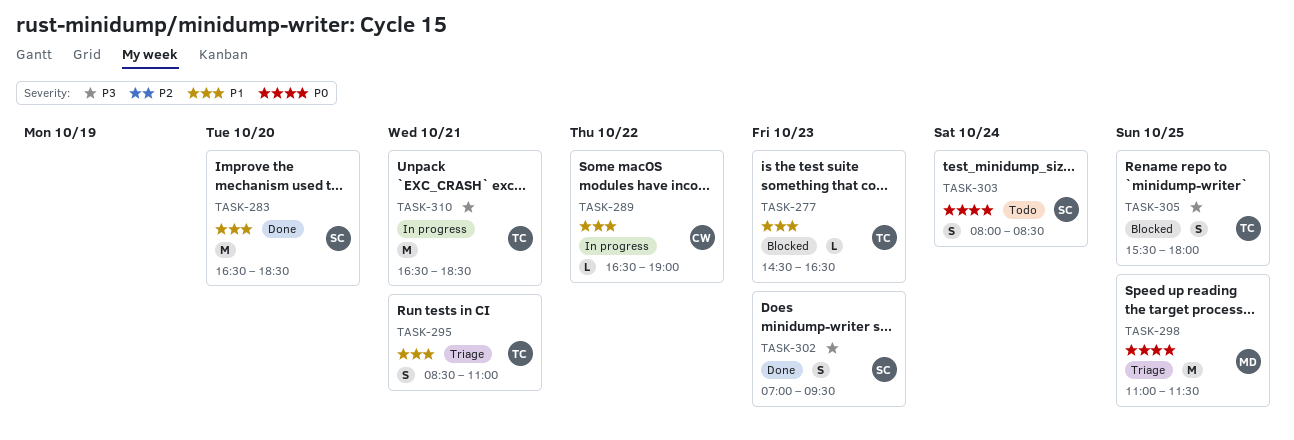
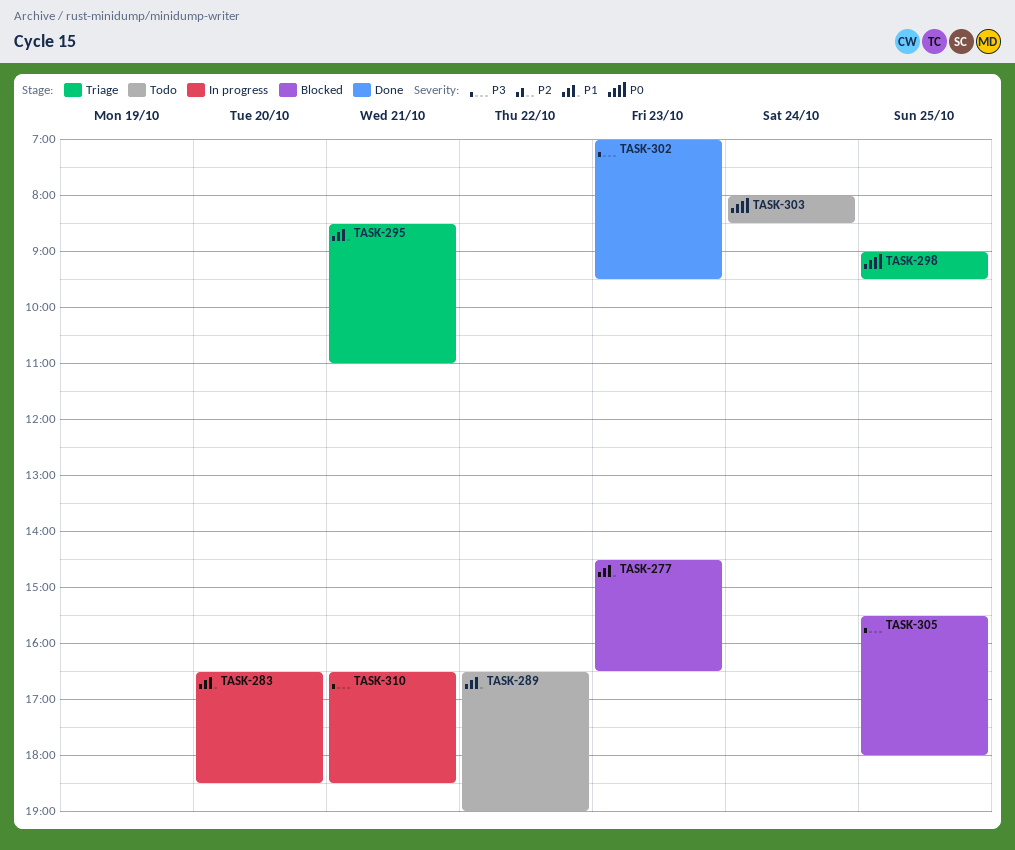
TASK-283, status: Done -> In progress
TASK-289, status: In progress -> Todo
TASK-298, begins: 11:00 -> 09:00
TASK-298, ends: 11:30 -> 09:30

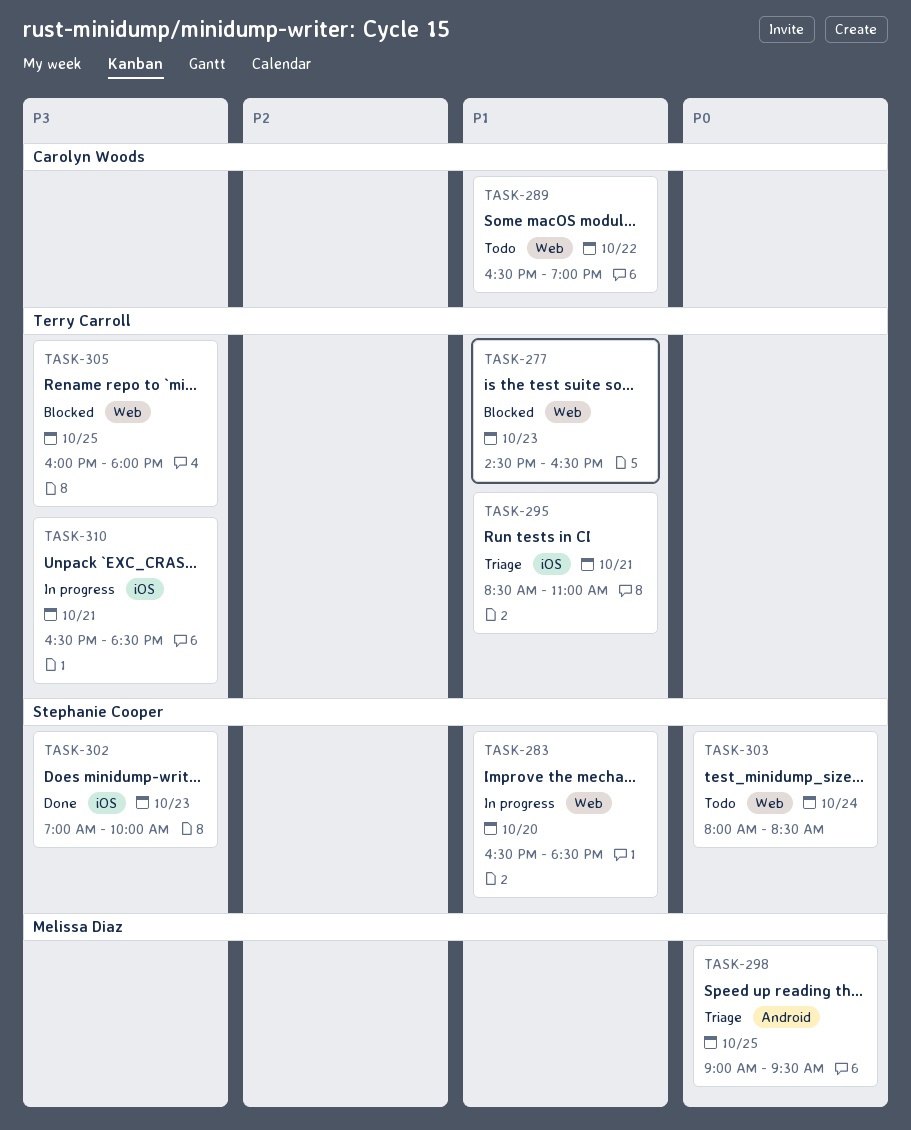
TASK-302, ends: 09:30 -> 10:00
TASK-305, begins: 15:30 -> 16:00

